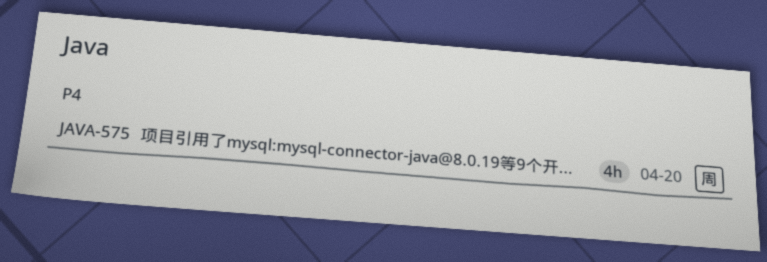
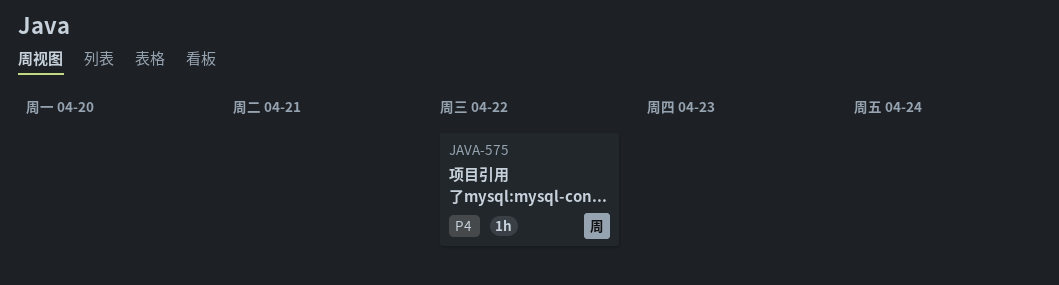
JAVA-575, estimate: 4h -> 1h
JAVA-575, due: Apr 20 -> Apr 22

